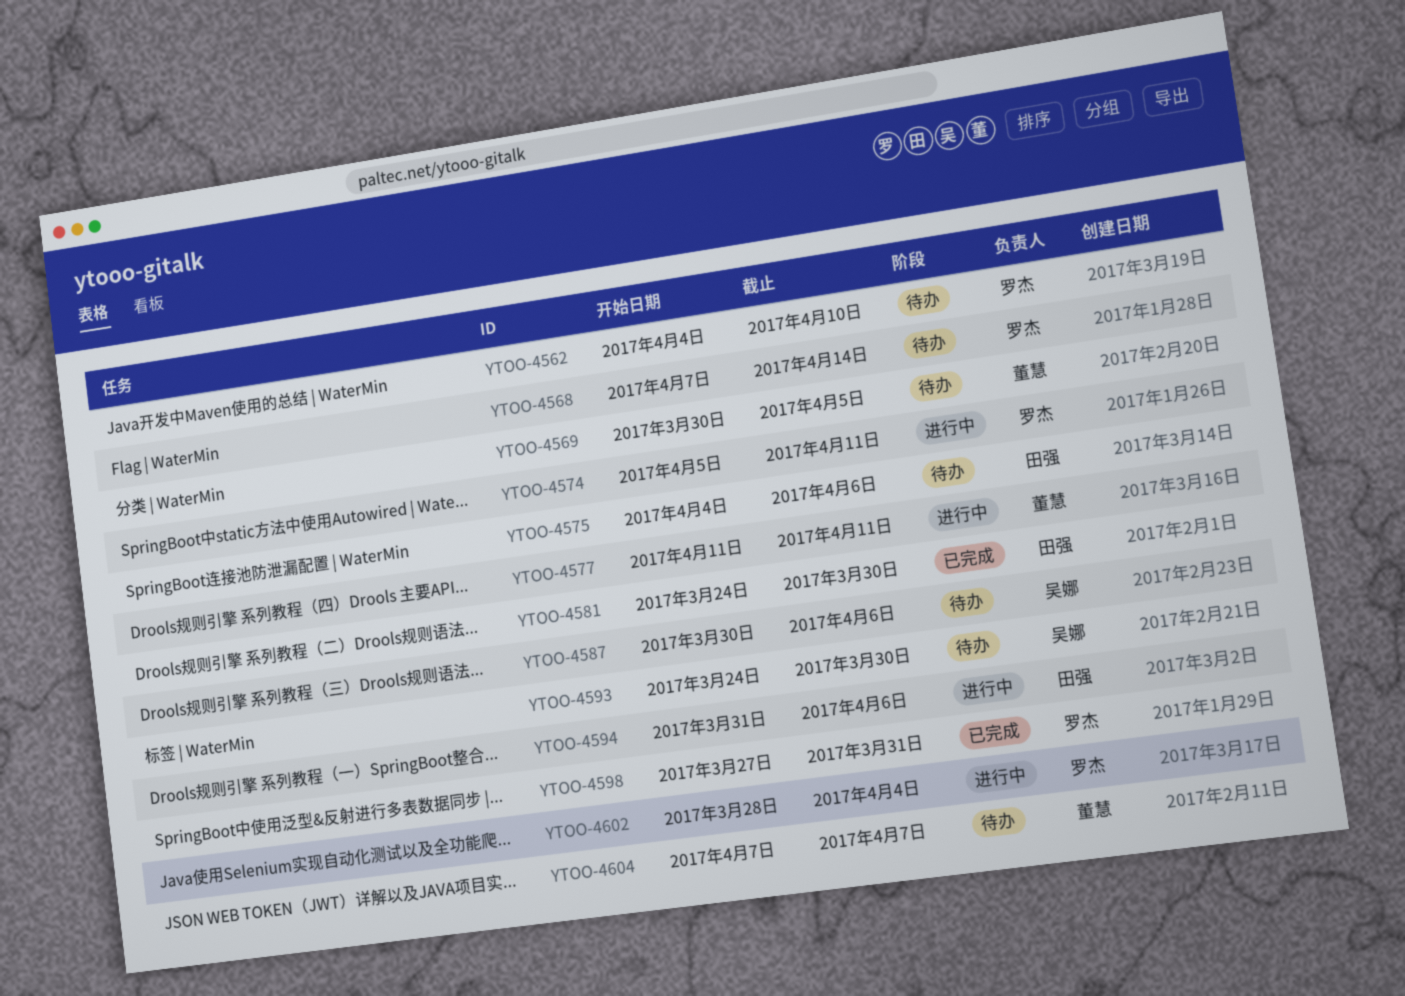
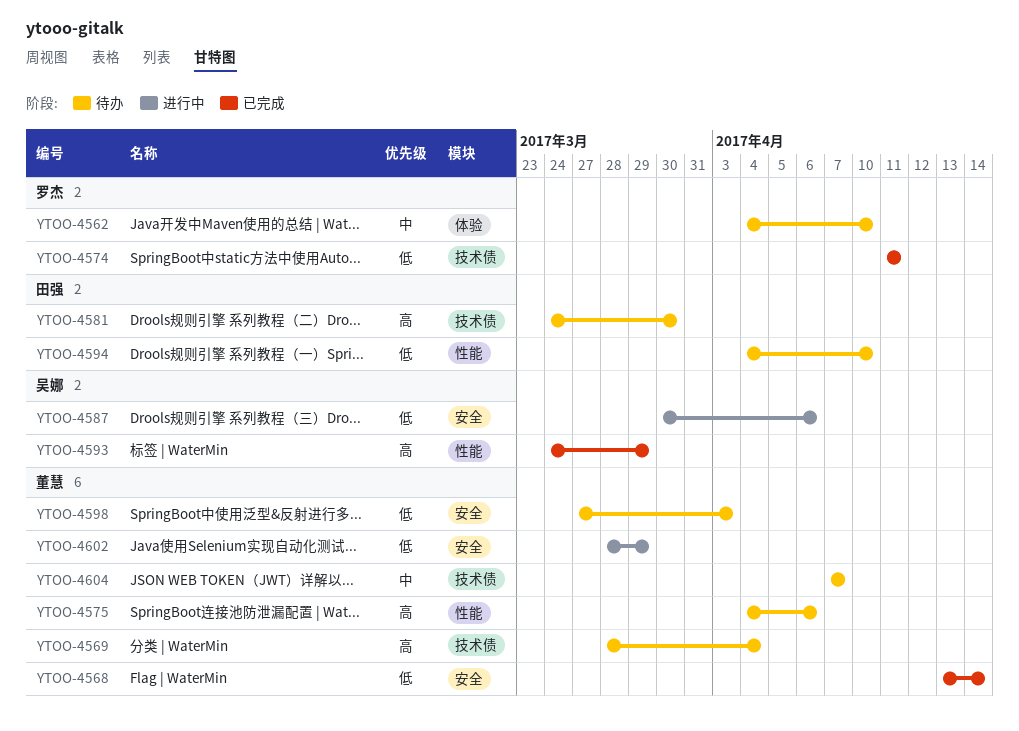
YTOO-4568, status: 待办 -> 已完成
YTOO-4568, owner: 罗杰 -> 董慧
YTOO-4568, start: Apr 7 -> Apr 13
YTOO-4569, start: Mar 30 -> Mar 28
YTOO-4569, due: Apr 5 -> Apr 4
YTOO-4574, status: 进行中 -> 已完成
YTOO-4574, start: Apr 5 -> Apr 11
YTOO-4575, owner: 田强 -> 董慧
YTOO-4577: present -> none
YTOO-4581, status: 已完成 -> 待办
YTOO-4587, status: 待办 -> 进行中
YTOO-4593, status: 待办 -> 已完成
YTOO-4593, due: Mar 30 -> Mar 29
YTOO-4594, status: 进行中 -> 待办
YTOO-4594, start: Mar 31 -> Apr 4
YTOO-4594, due: Apr 6 -> Apr 10
YTOO-4598, status: 已完成 -> 待办
YTOO-4598, owner: 罗杰 -> 董慧
YTOO-4598, due: Mar 31 -> Apr 3
YTOO-4602, owner: 罗杰 -> 董慧
YTOO-4602, due: Apr 4 -> Mar 29

